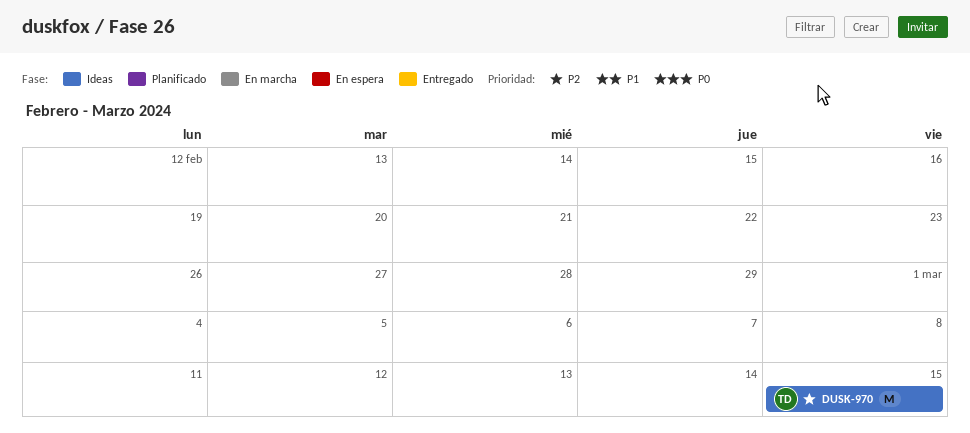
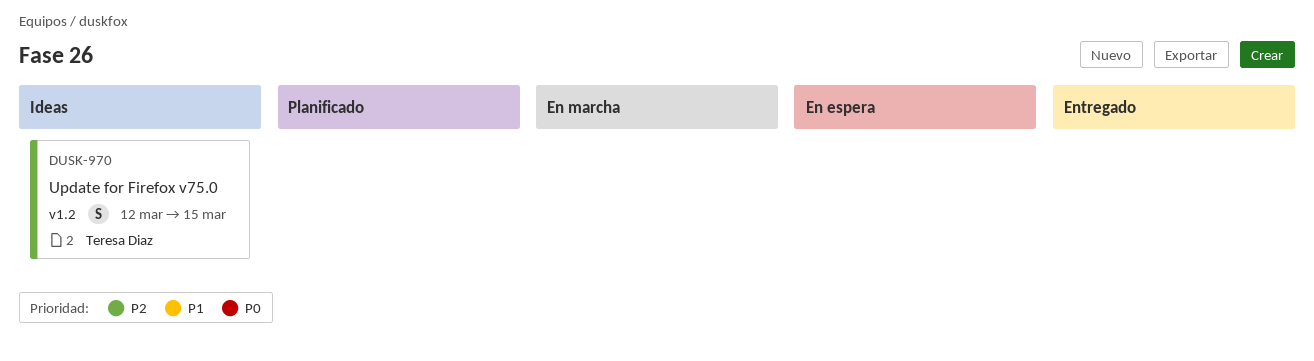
DUSK-970, estimate: M -> S
DUSK-970, start: Mar 15 -> Mar 12

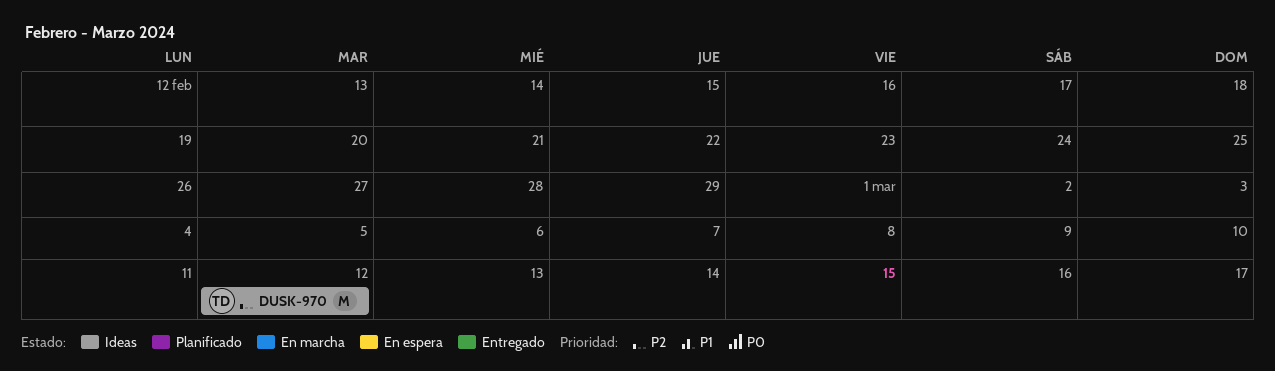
DUSK-970, estimate: S -> M
DUSK-970, due: Mar 15 -> Mar 12

